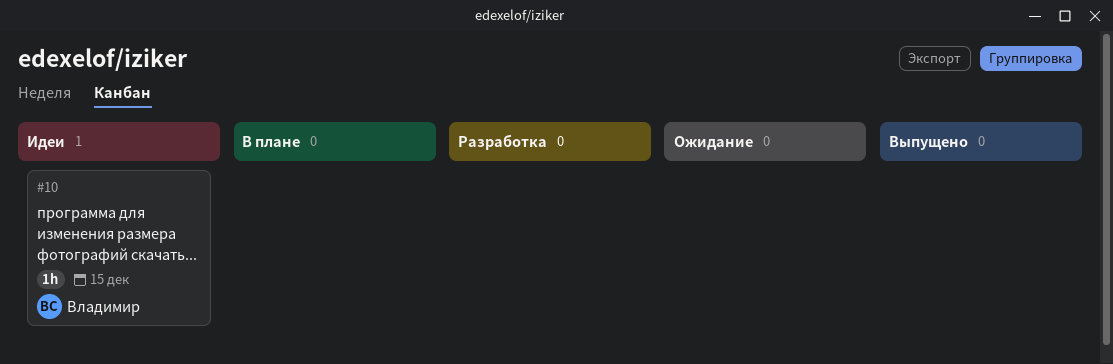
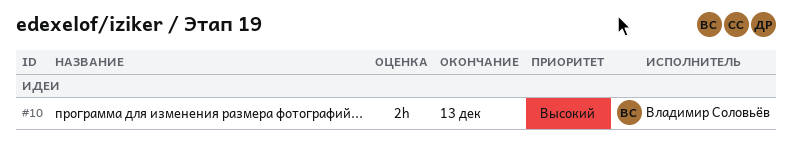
#10, estimate: 1h -> 2h
#10, due: Dec 15 -> Dec 13

